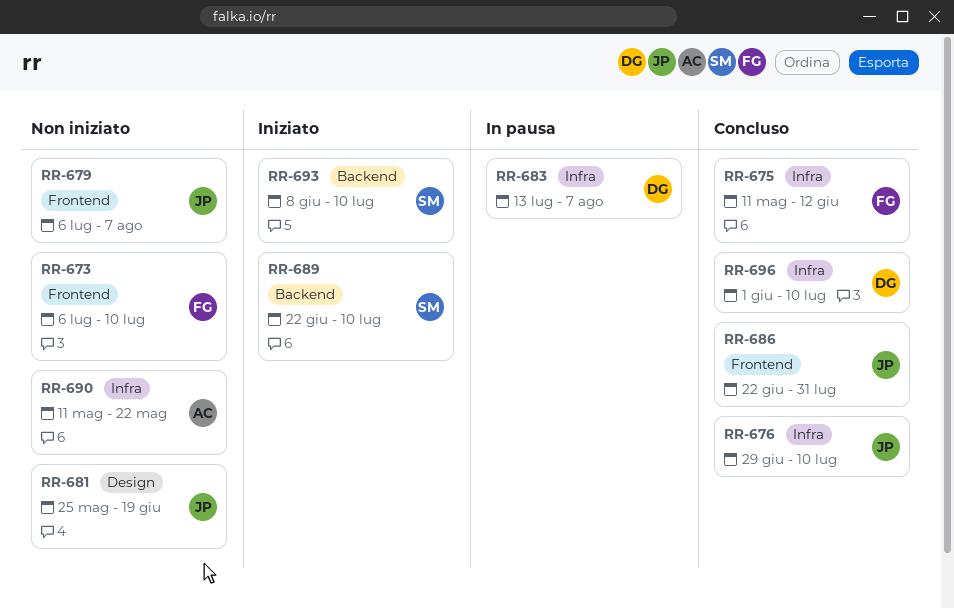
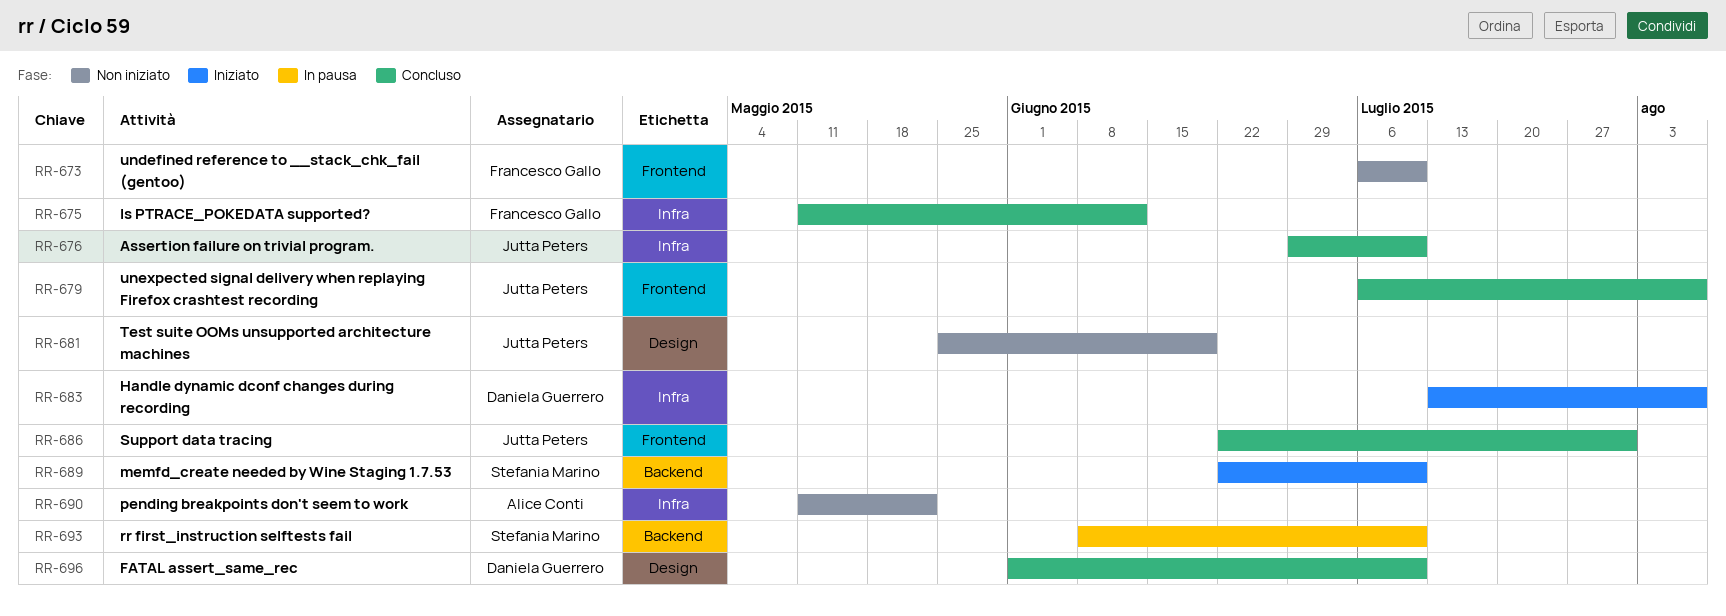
RR-679, status: Non iniziato -> Concluso
RR-683, status: In pausa -> Iniziato
RR-693, status: Iniziato -> In pausa
RR-696, label: Infra -> Design

